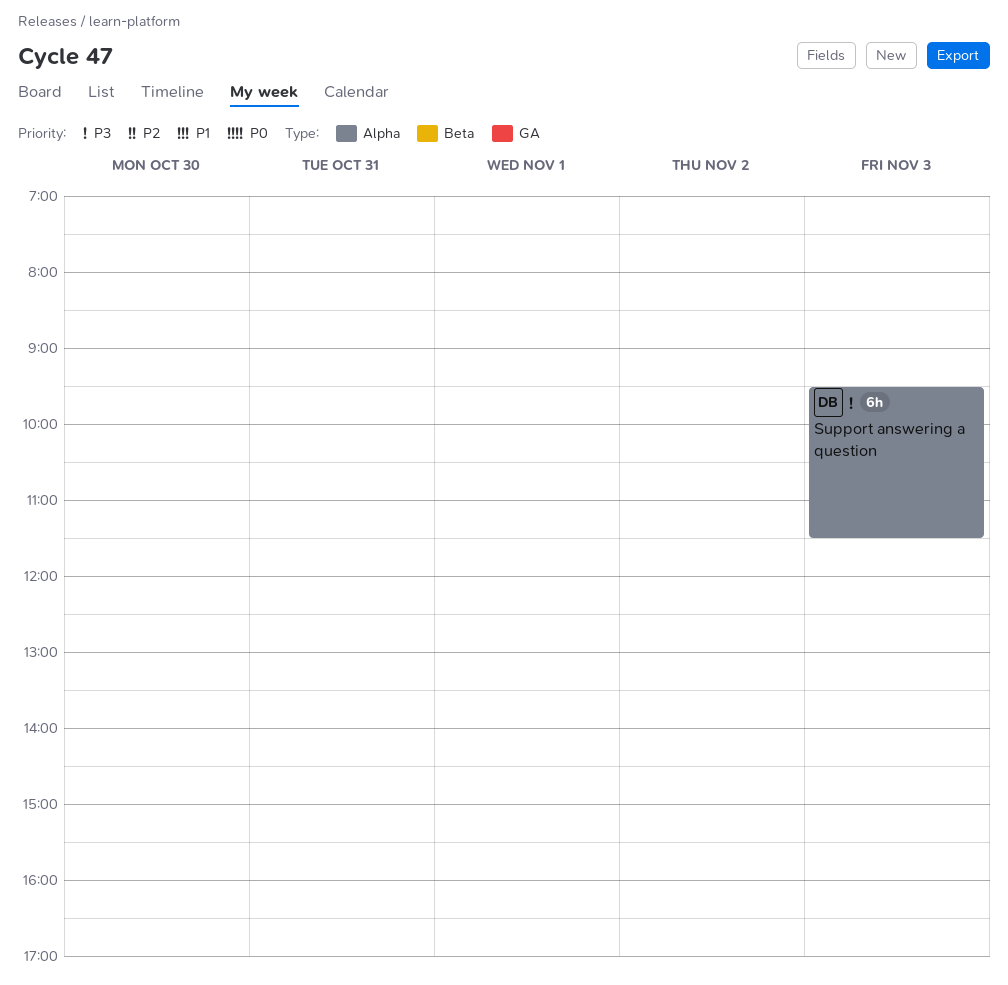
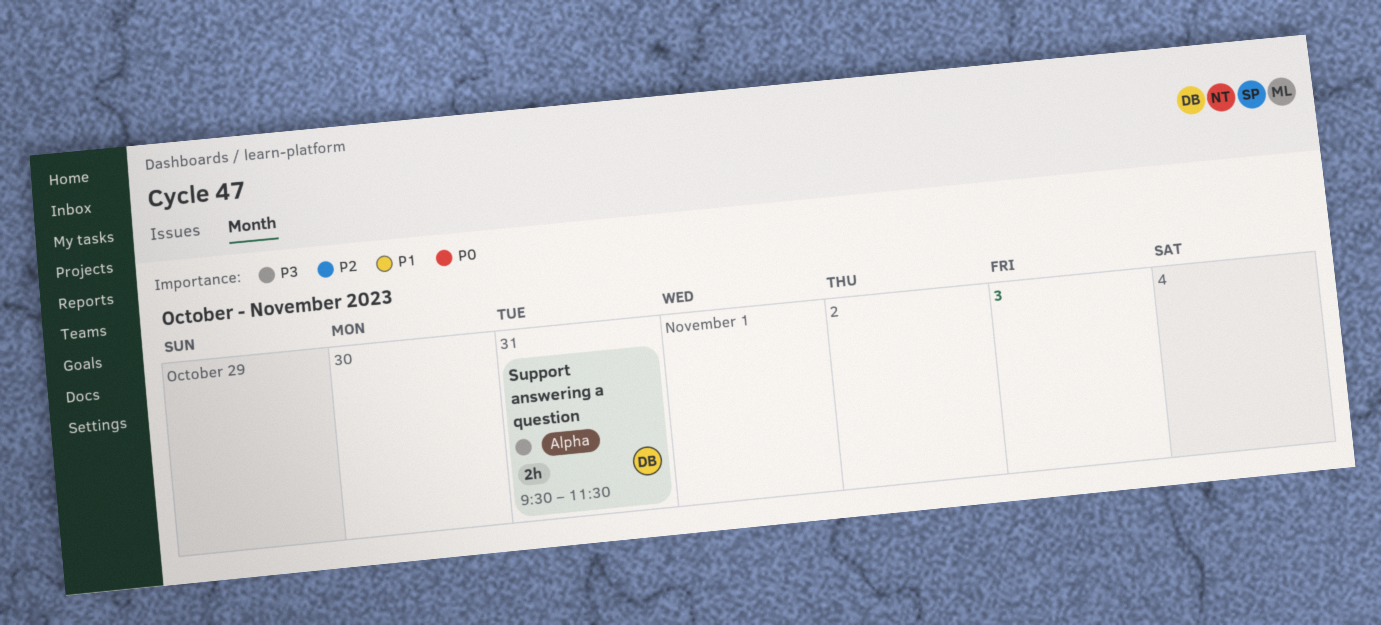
Support answering a question, estimate: 6h -> 2h
Support answering a question, day: Nov 3 -> Oct 31

